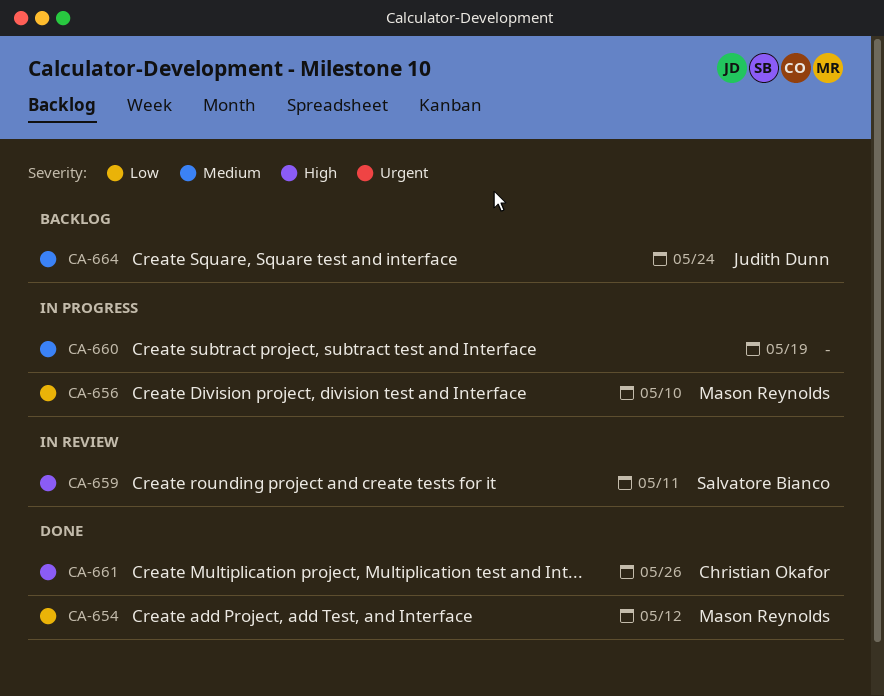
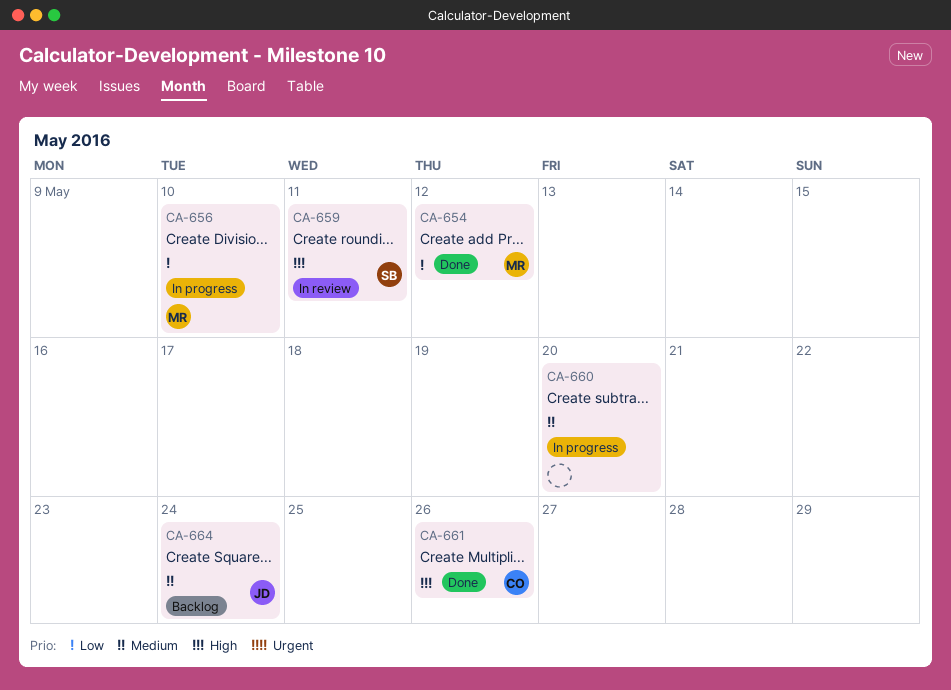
CA-660, due: May 19 -> May 20

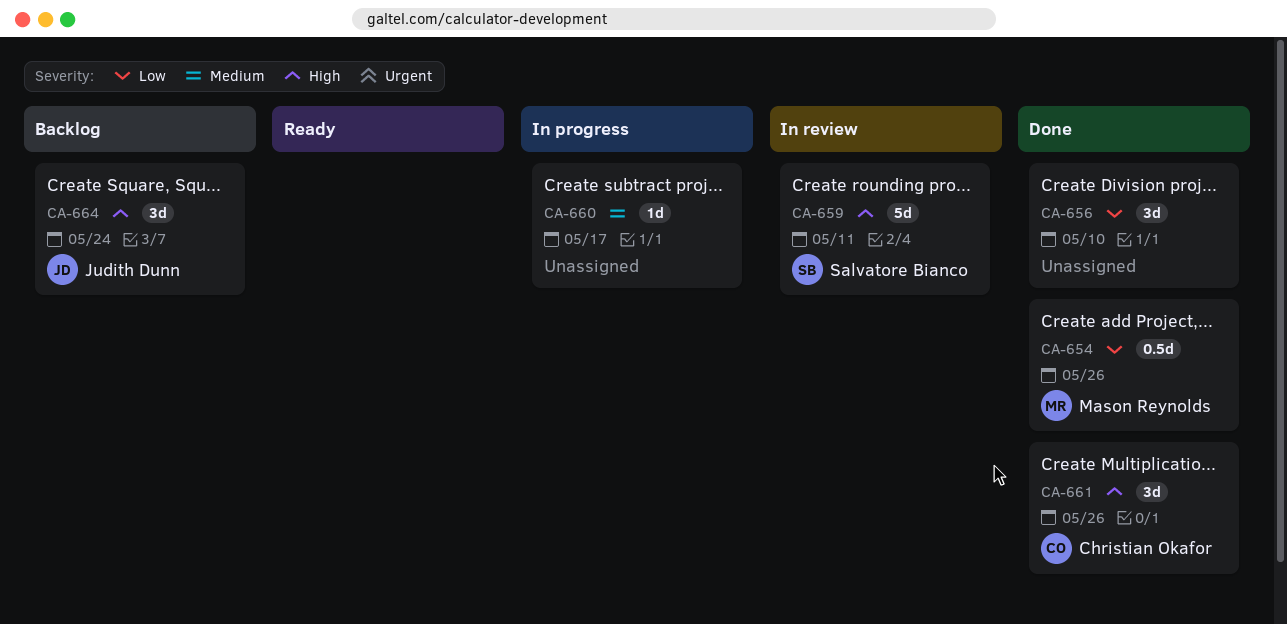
CA-654, due: May 12 -> May 26
CA-656, status: In progress -> Done
CA-656, owner: Mason Reynolds -> none
CA-660, due: May 20 -> May 17
CA-664, priority: Medium -> High

